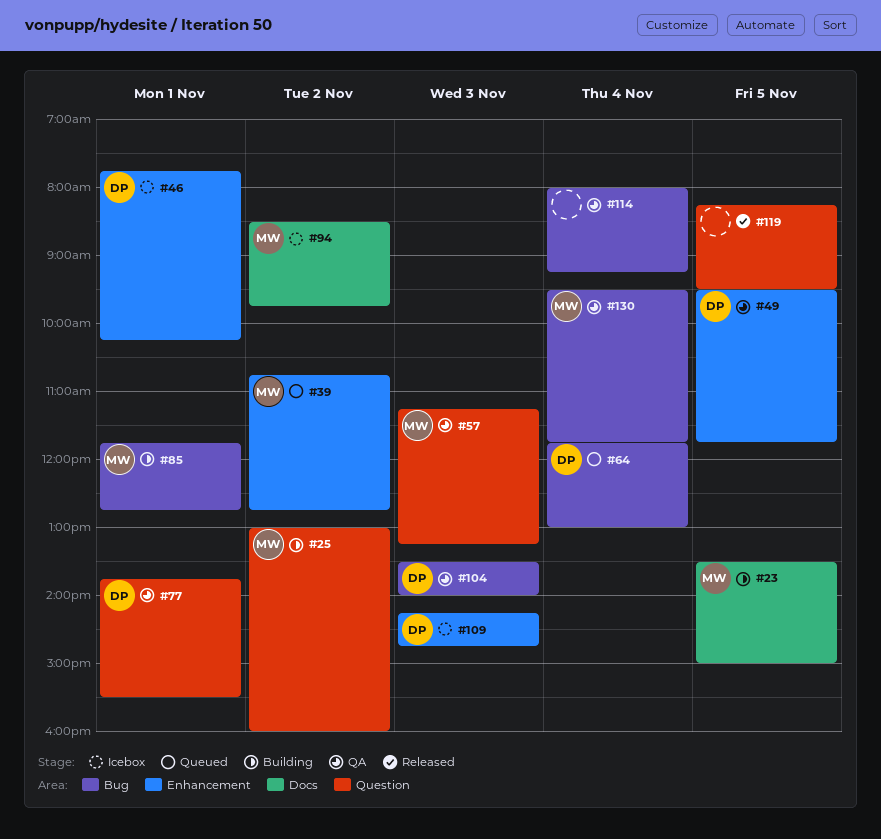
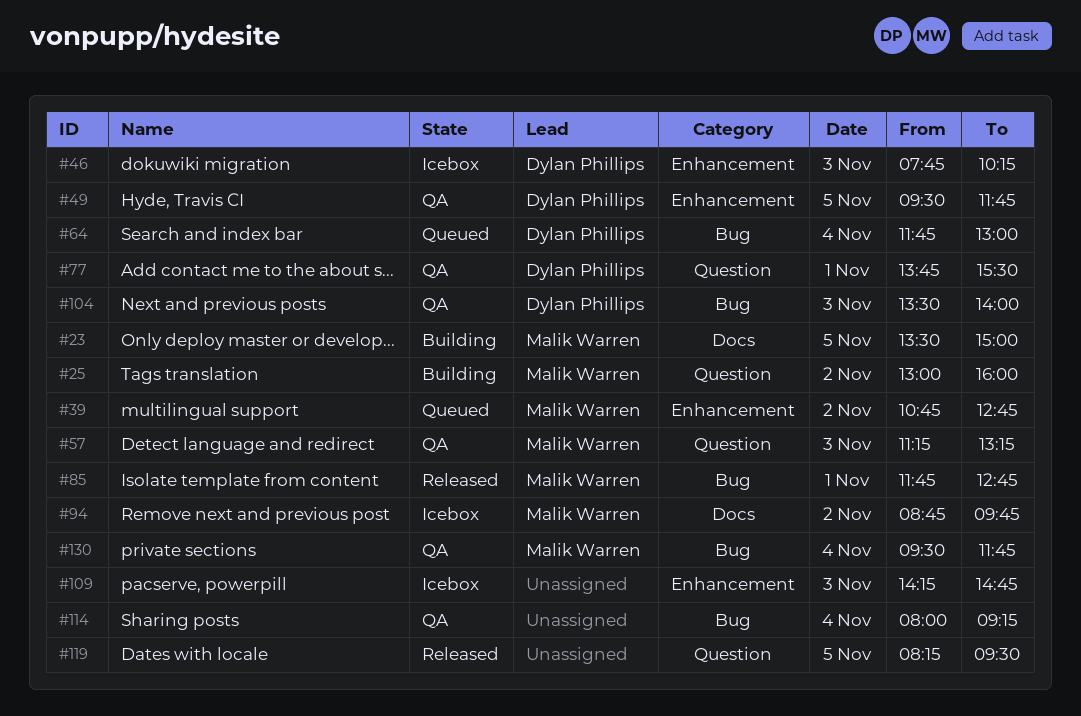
#46, day: Nov 1 -> Nov 3
#85, status: Building -> Released
#94, begins: 08:30 -> 08:45
#109, owner: Dylan Phillips -> none

